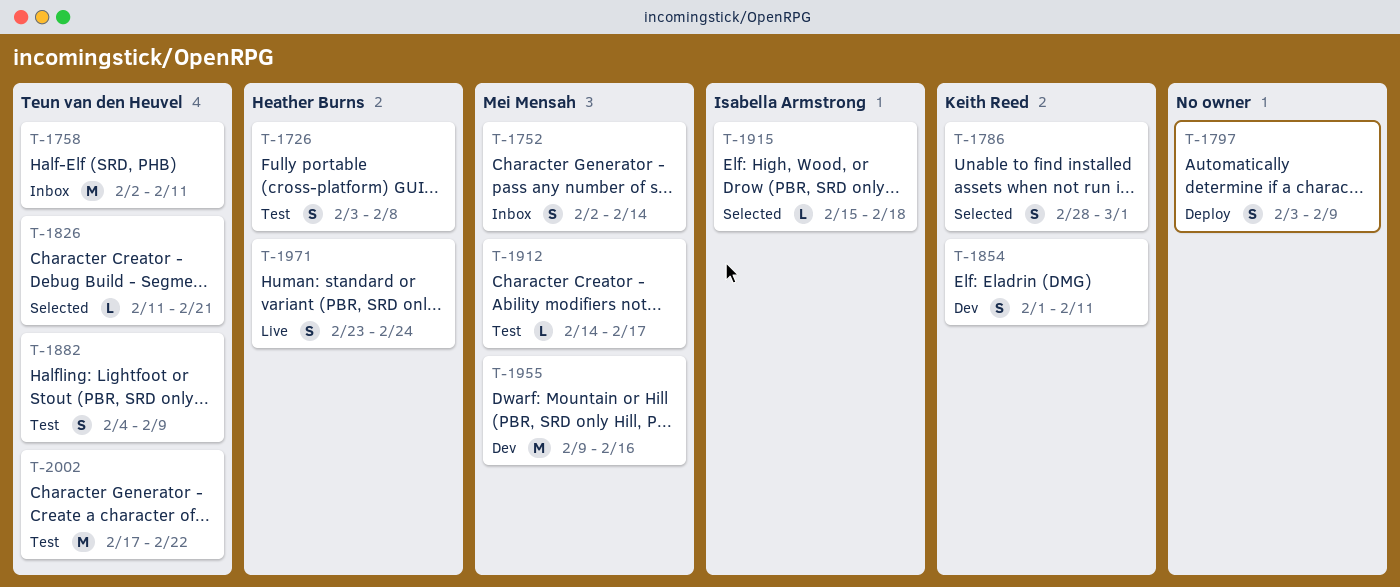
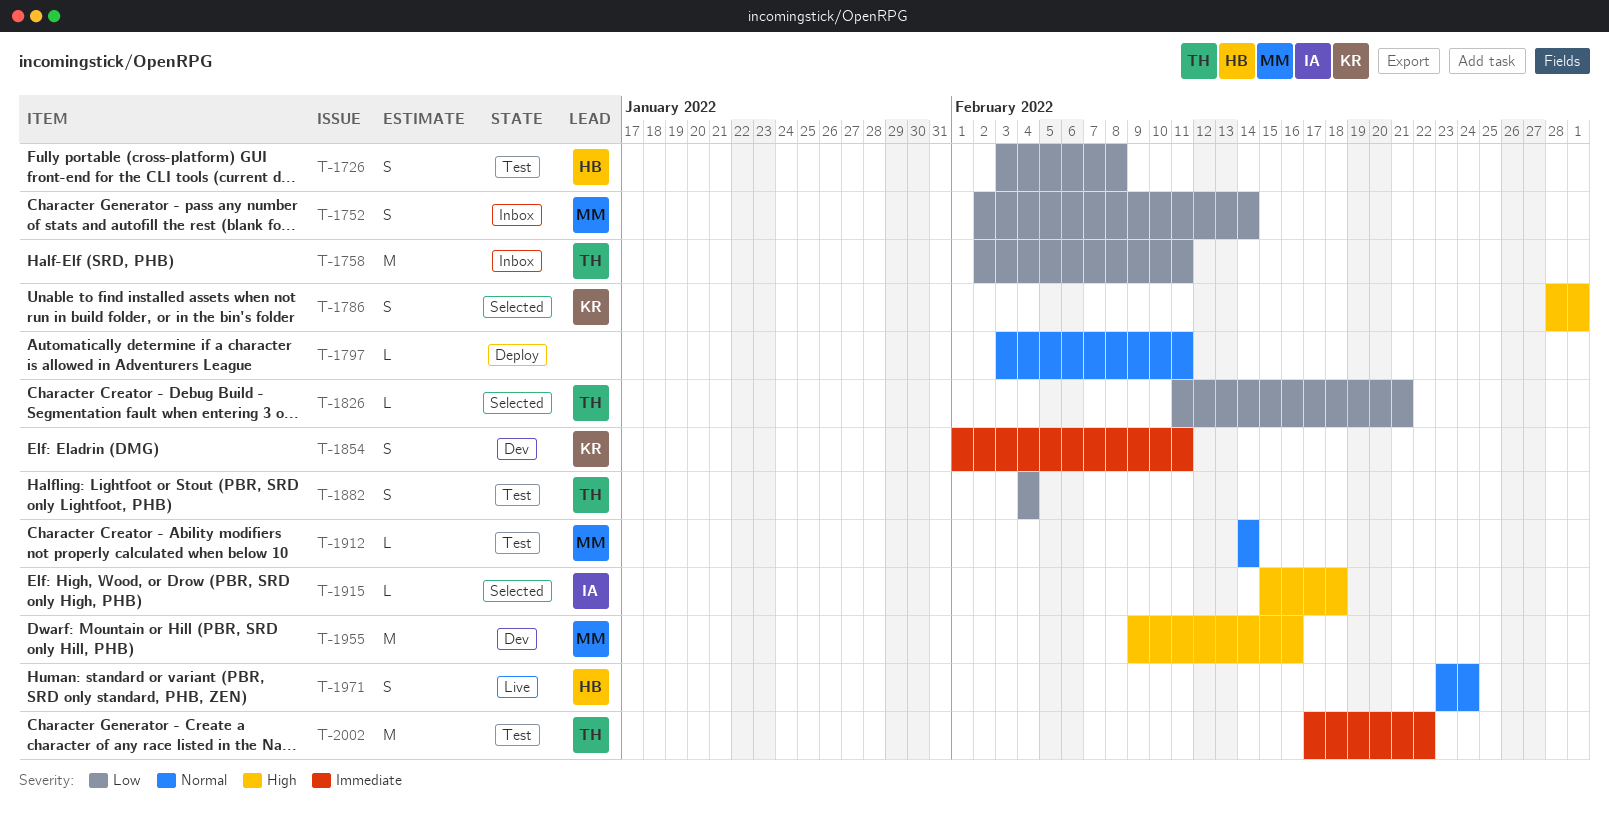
T-1797, estimate: S -> L
T-1797, due: Feb 9 -> Feb 11
T-1882, due: Feb 9 -> Feb 4
T-1912, due: Feb 17 -> Feb 14

